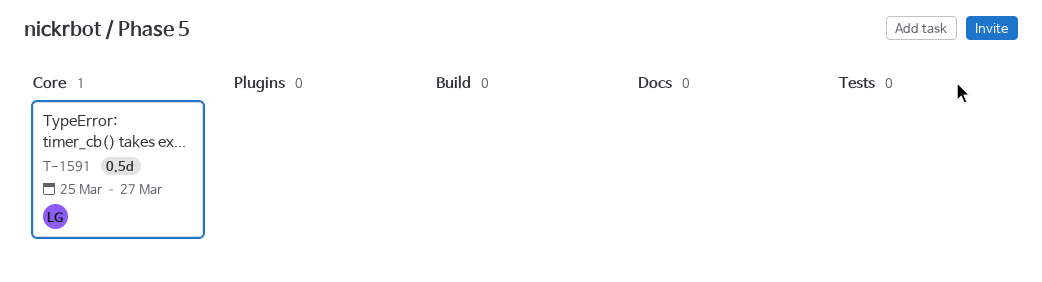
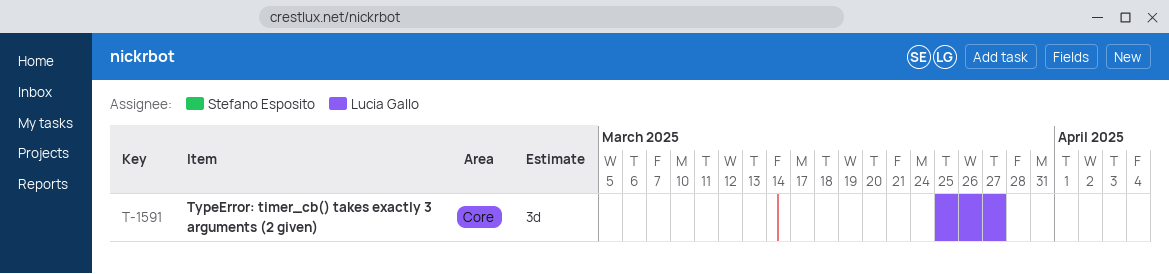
T-1591, estimate: 0.5d -> 3d

